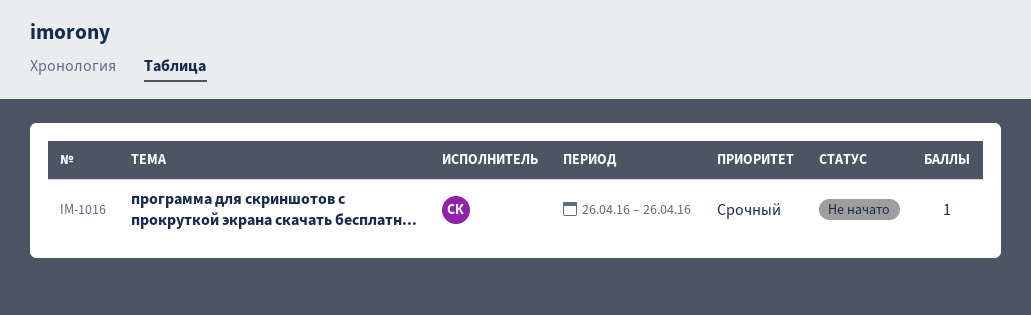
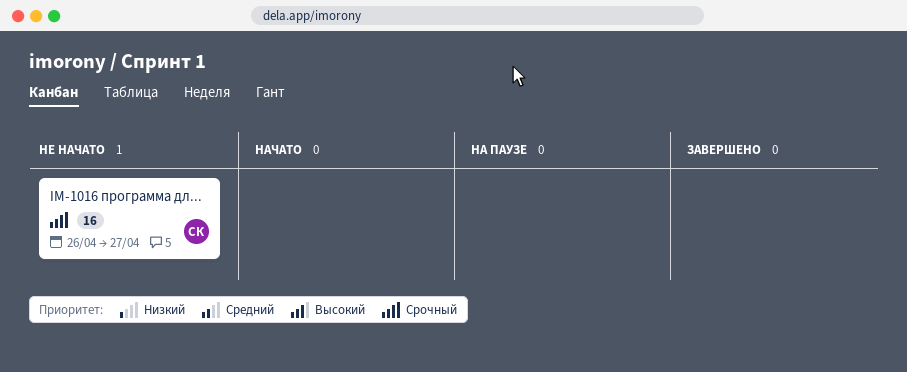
IM-1016, estimate: 1 -> 16
IM-1016, due: Apr 26 -> Apr 27

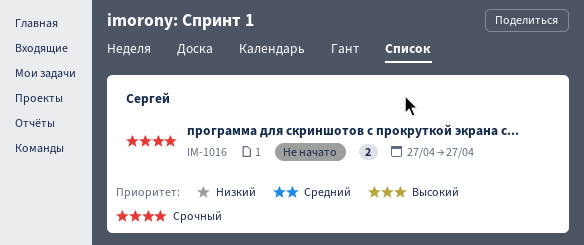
IM-1016, estimate: 16 -> 2
IM-1016, start: Apr 26 -> Apr 27

